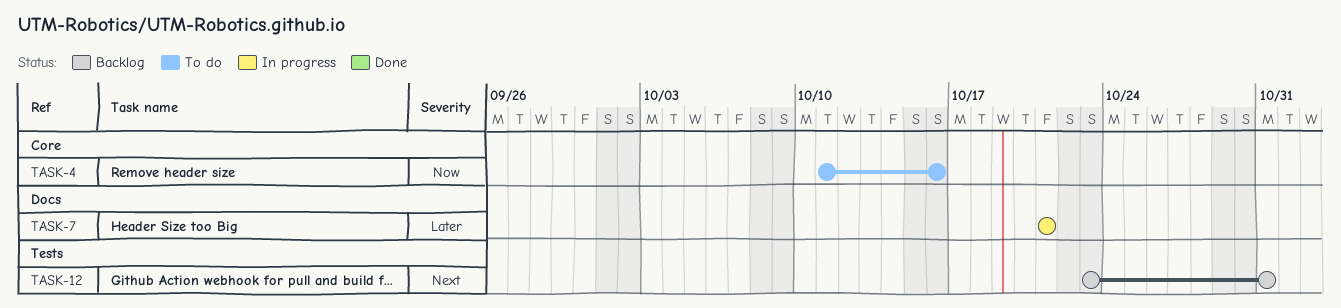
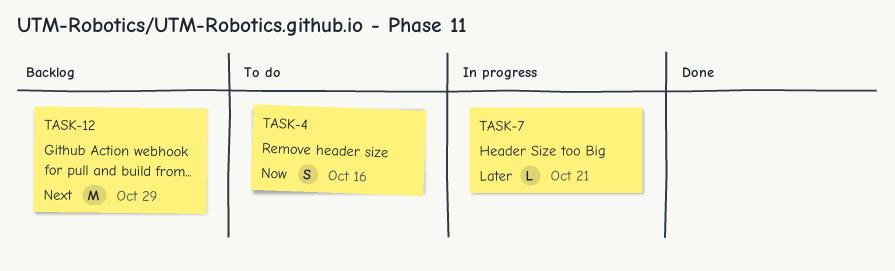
TASK-12, due: Oct 31 -> Oct 29

